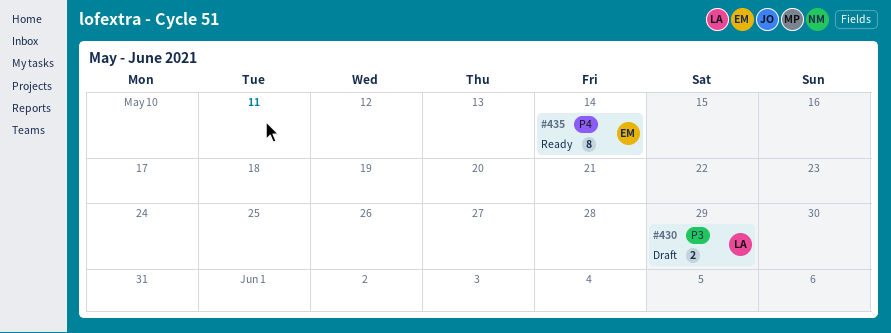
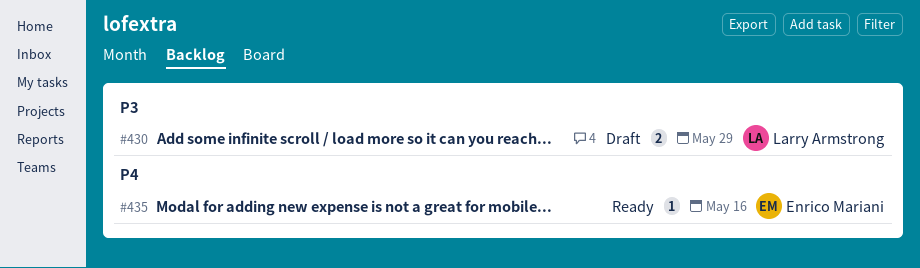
#435, estimate: 8 -> 1
#435, due: May 14 -> May 16

